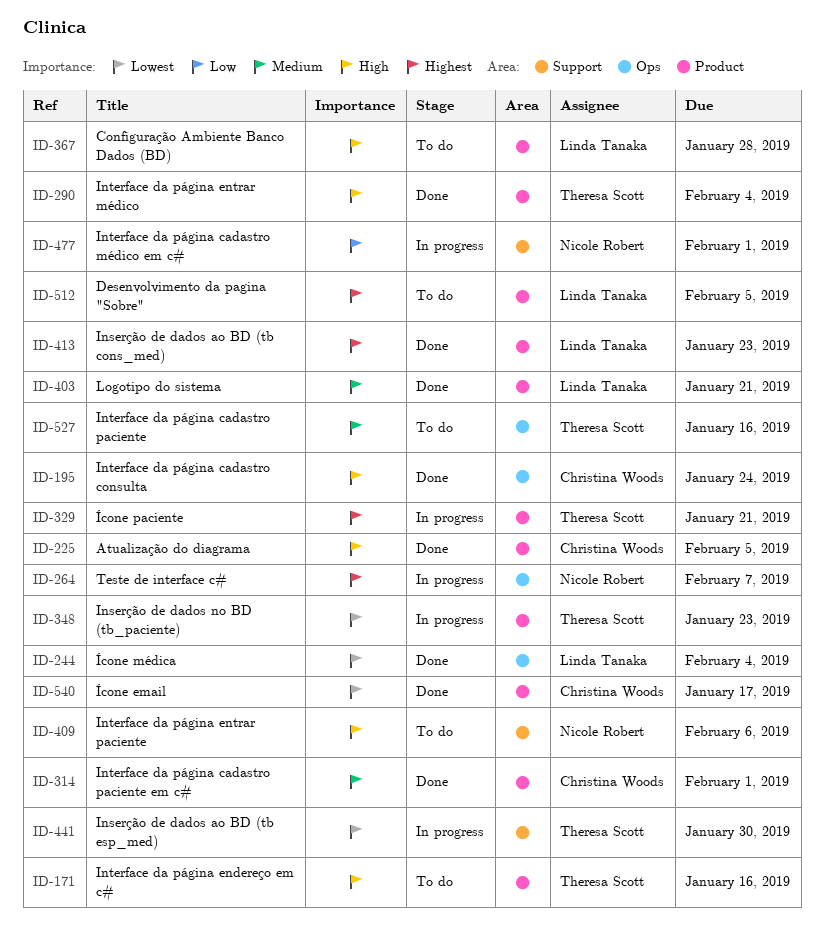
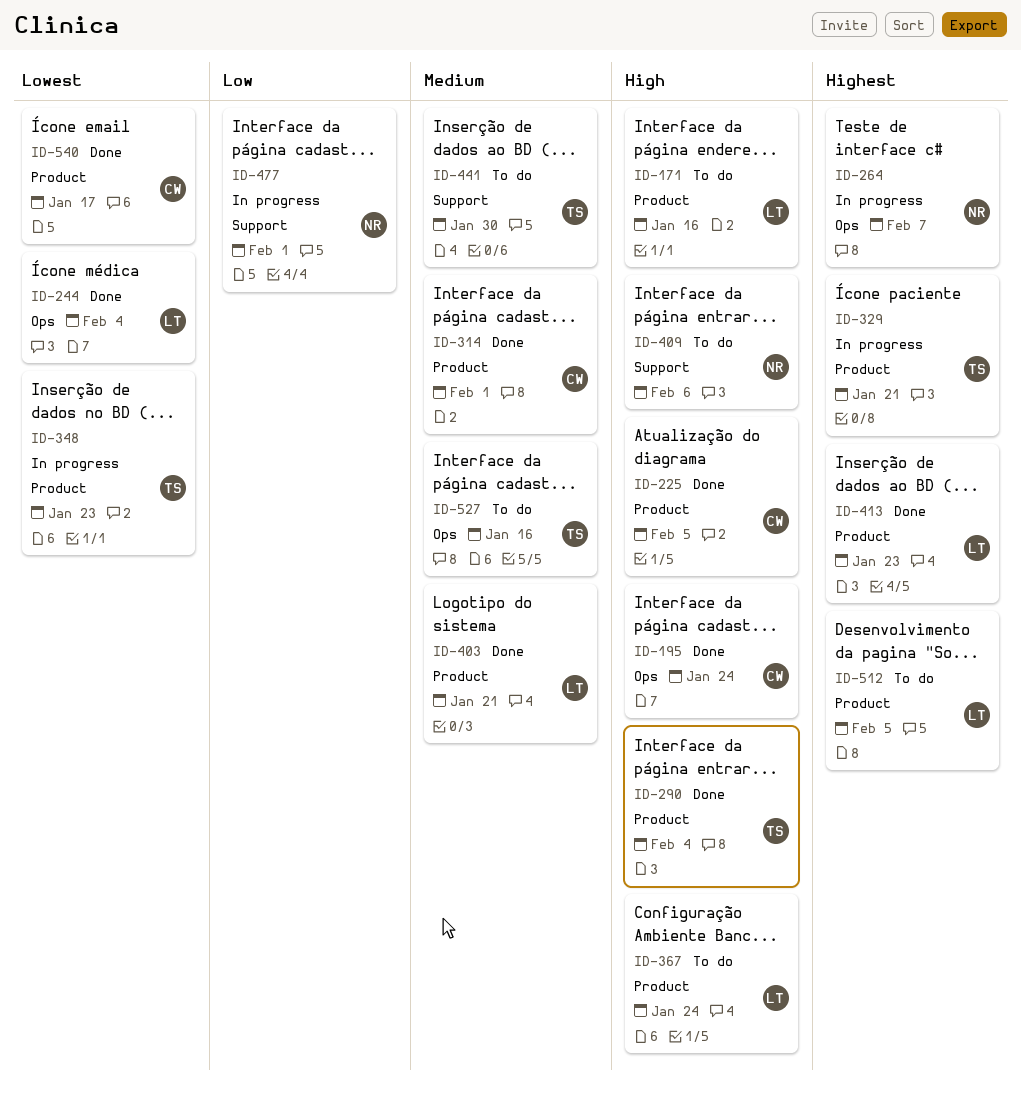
ID-171, owner: Theresa Scott -> Linda Tanaka
ID-367, due: Jan 28 -> Jan 24
ID-441, status: In progress -> To do
ID-441, priority: Lowest -> Medium

